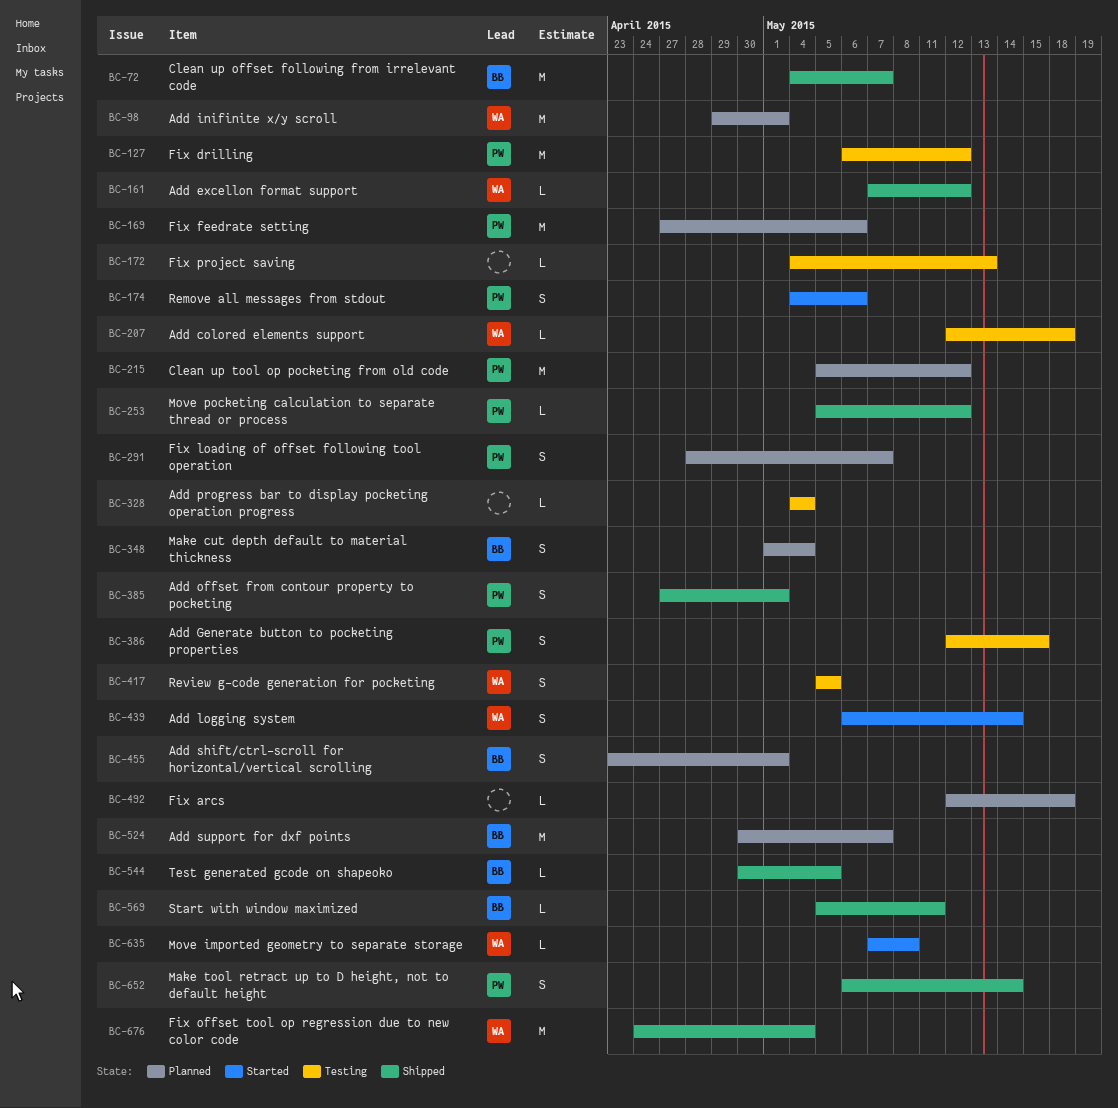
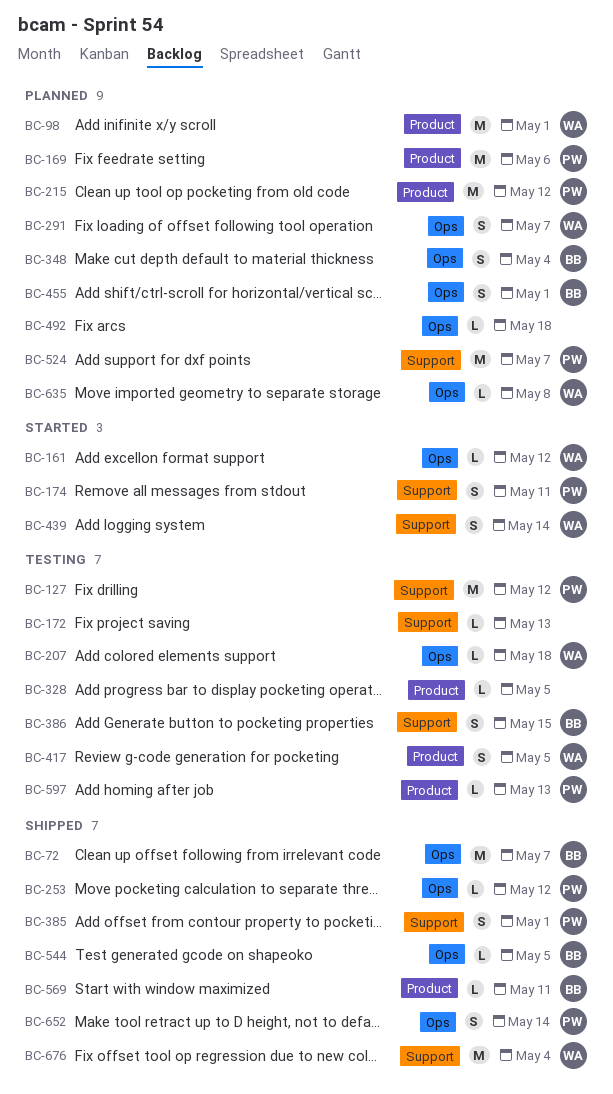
BC-161, status: Shipped -> Started
BC-174, due: May 6 -> May 11
BC-291, owner: PW -> WA
BC-328, due: May 4 -> May 5
BC-386, owner: PW -> BB
BC-524, owner: BB -> PW
BC-597: none -> present
BC-635, status: Started -> Planned

